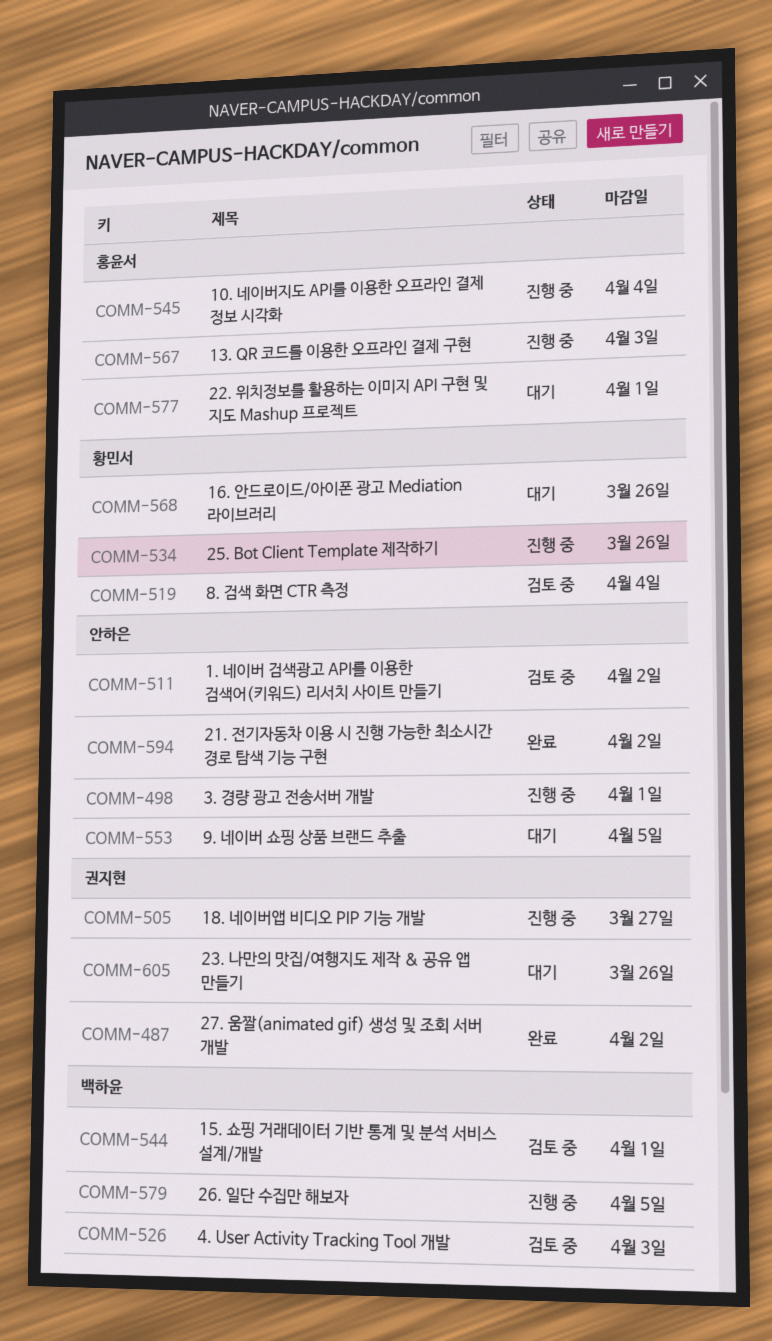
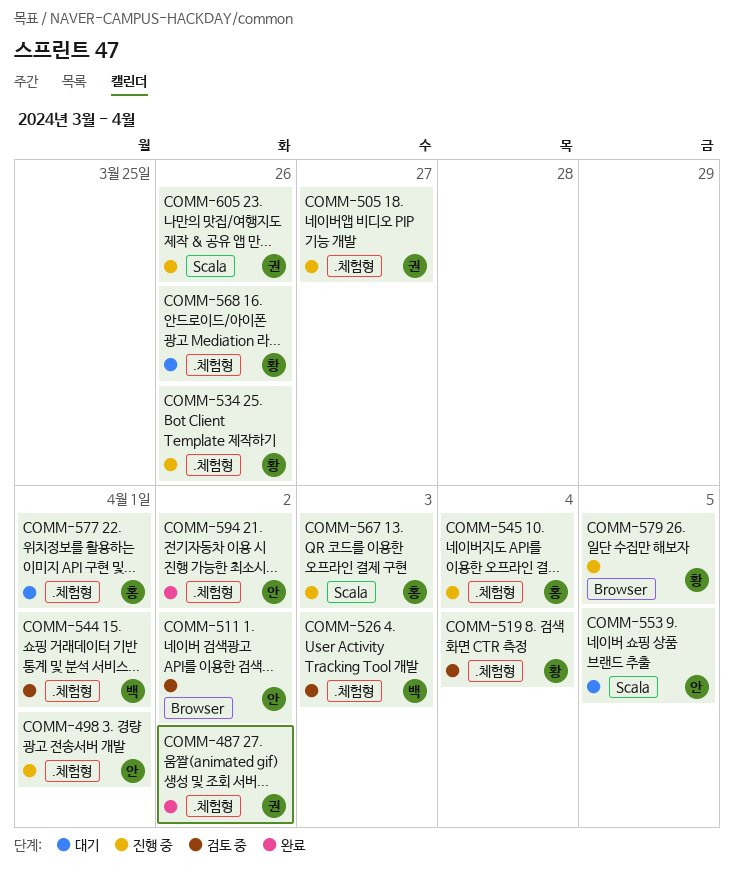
COMM-579, owner: 백하윤 -> 황민서
COMM-605, status: 대기 -> 진행 중

